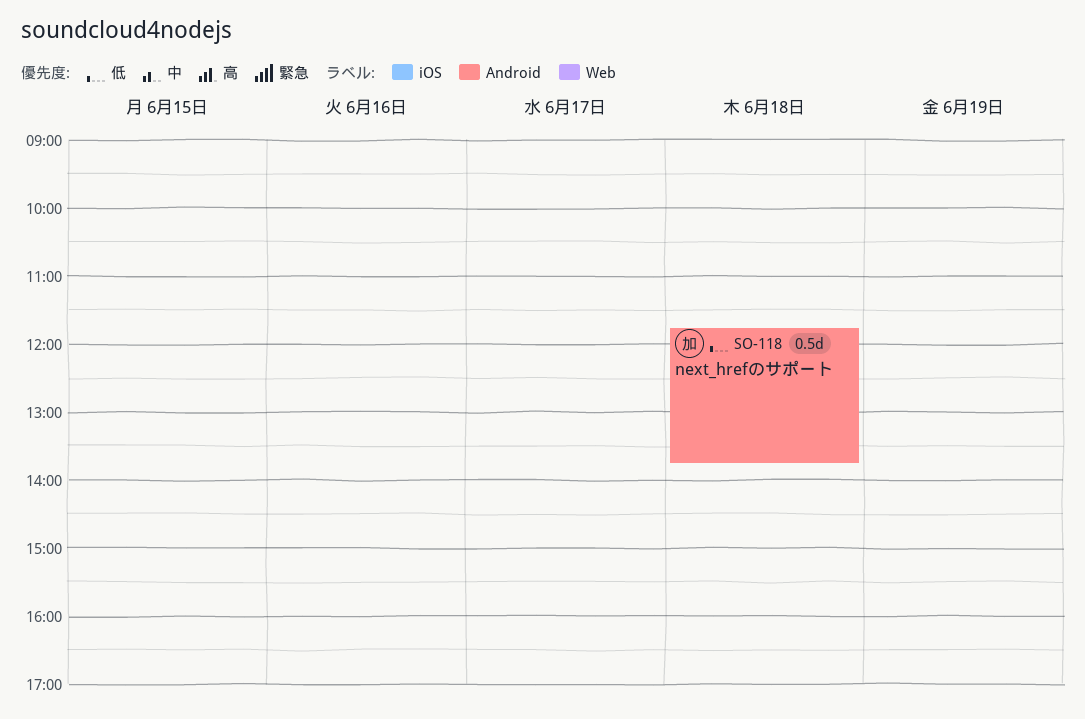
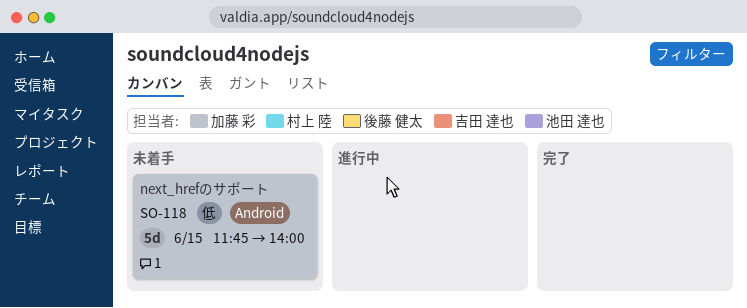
SO-118, estimate: 0.5d -> 5d
SO-118, day: Jun 18 -> Jun 15
SO-118, ends: 13:45 -> 14:00

